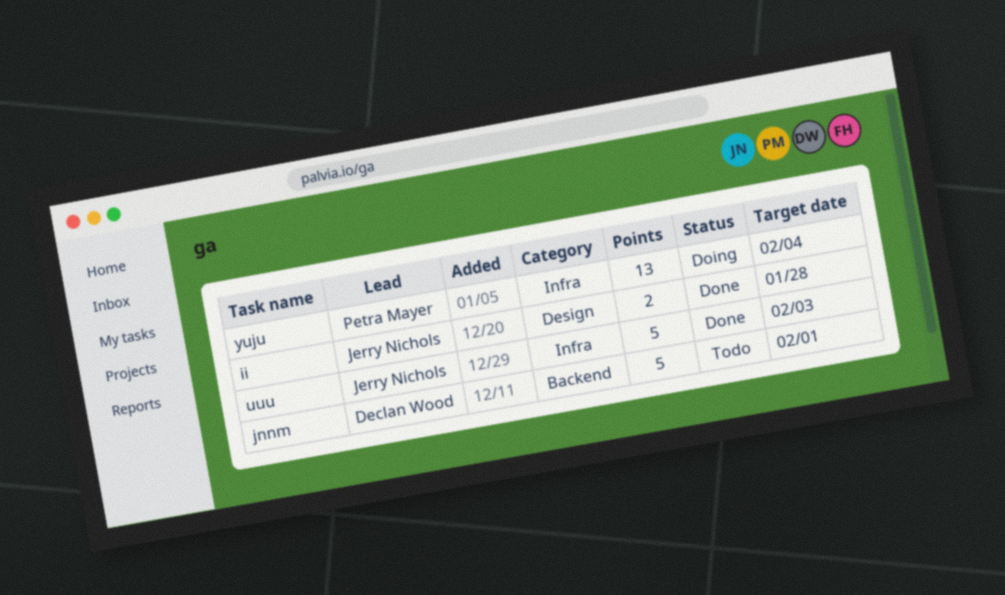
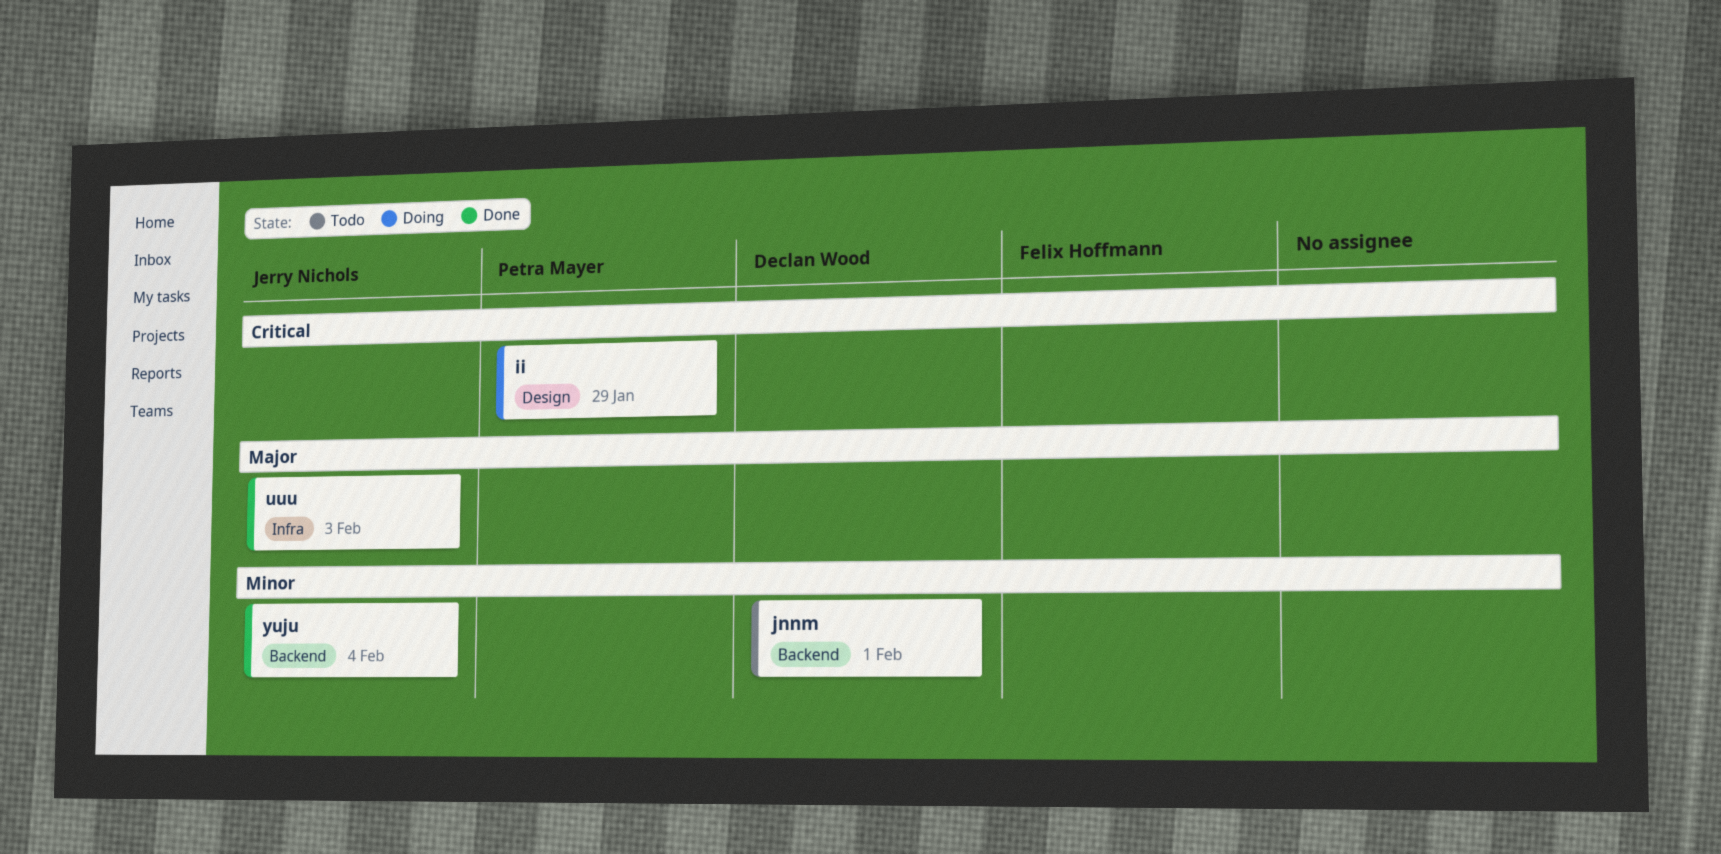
ii, status: Done -> Doing
ii, owner: Jerry Nichols -> Petra Mayer
ii, due: Jan 28 -> Jan 29
yuju, status: Doing -> Done
yuju, owner: Petra Mayer -> Jerry Nichols
yuju, label: Infra -> Backend

